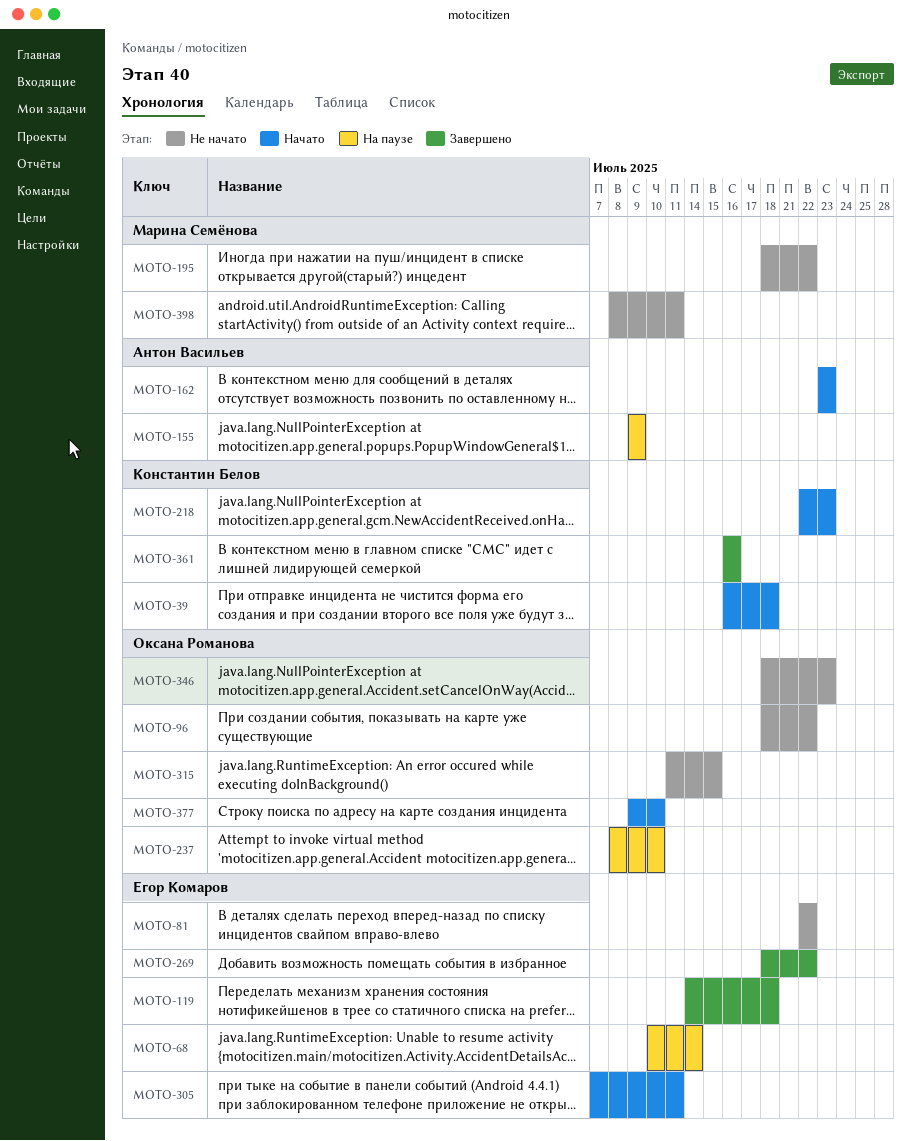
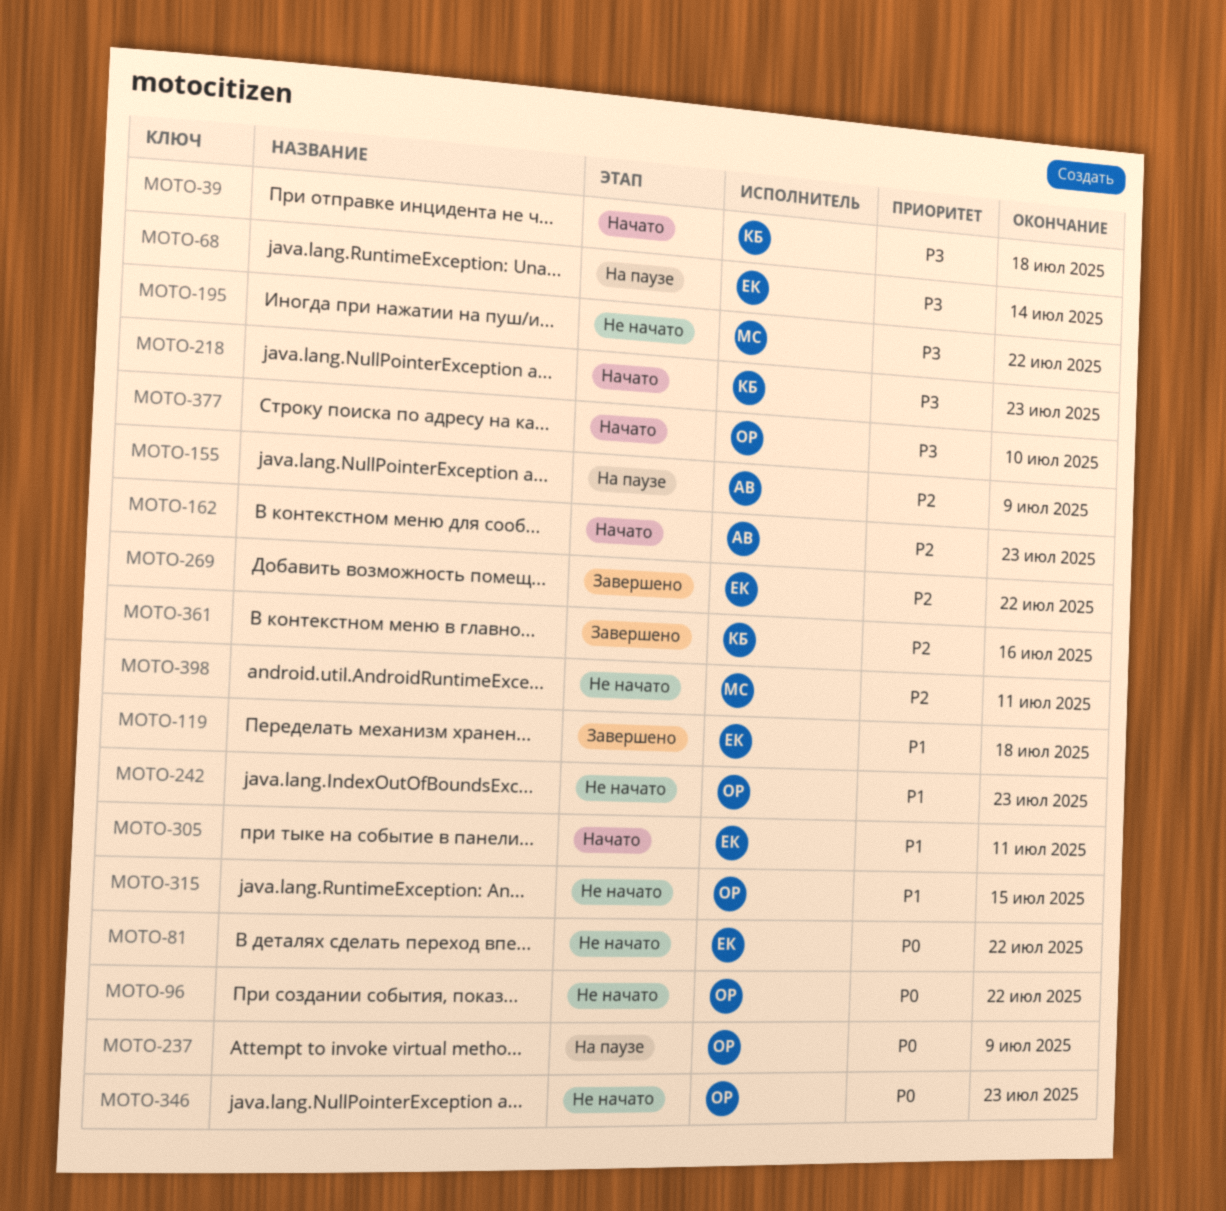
MOTO-237, due: Jul 10 -> Jul 9
MOTO-242: none -> present

